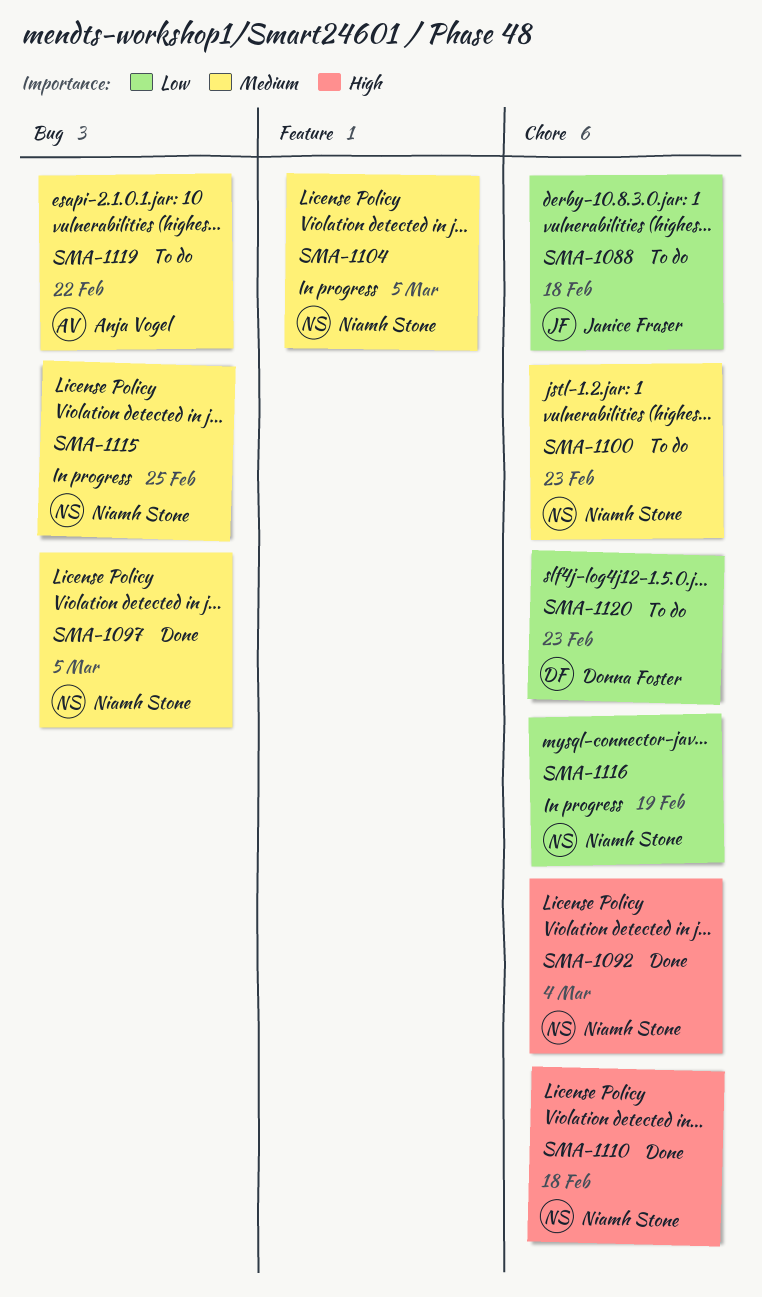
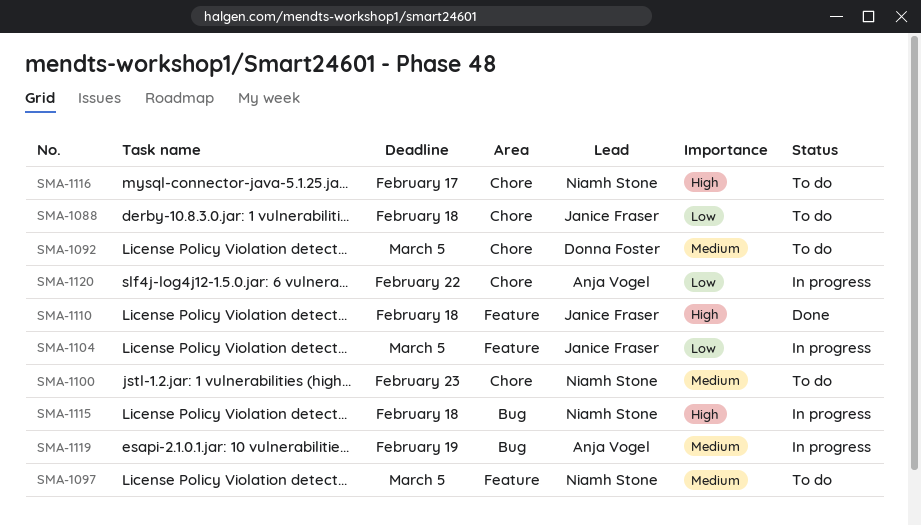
SMA-1092, status: Done -> To do
SMA-1092, owner: Niamh Stone -> Donna Foster
SMA-1092, priority: High -> Medium
SMA-1092, due: Mar 4 -> Mar 5
SMA-1097, status: Done -> To do
SMA-1097, label: Bug -> Feature
SMA-1104, owner: Niamh Stone -> Janice Fraser
SMA-1104, priority: Medium -> Low
SMA-1110, owner: Niamh Stone -> Janice Fraser
SMA-1110, label: Chore -> Feature
SMA-1115, priority: Medium -> High
SMA-1115, due: Feb 25 -> Feb 18
SMA-1116, status: In progress -> To do
SMA-1116, priority: Low -> High
SMA-1116, due: Feb 19 -> Feb 17
SMA-1119, status: To do -> In progress
SMA-1119, due: Feb 22 -> Feb 19
SMA-1120, status: To do -> In progress
SMA-1120, owner: Donna Foster -> Anja Vogel
SMA-1120, due: Feb 23 -> Feb 22

